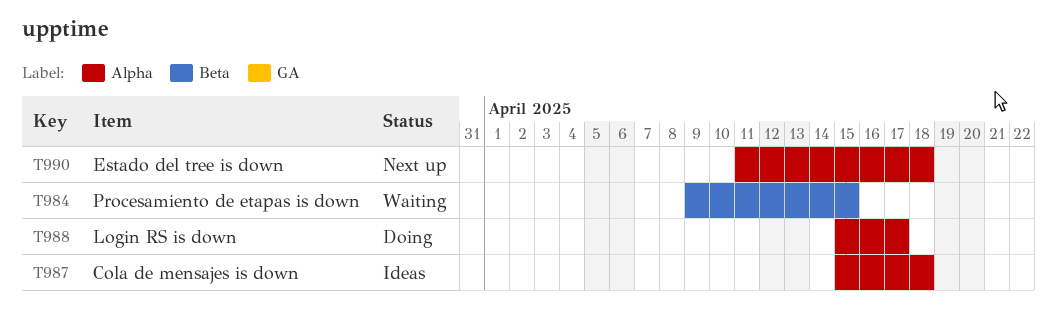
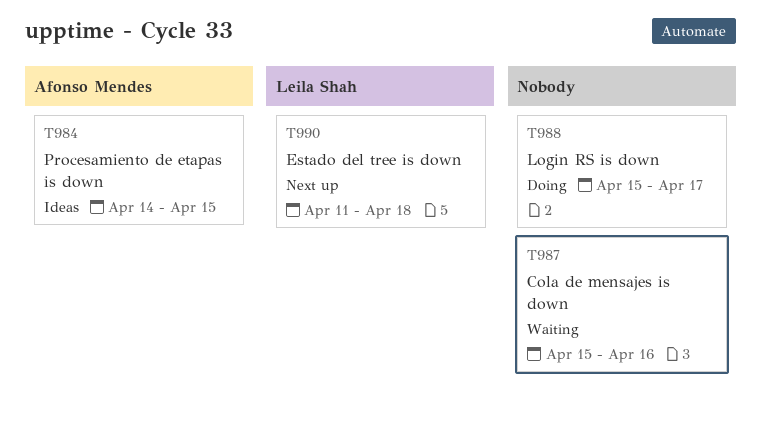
T984, status: Waiting -> Ideas
T984, start: Apr 9 -> Apr 14
T987, status: Ideas -> Waiting
T987, due: Apr 18 -> Apr 16

